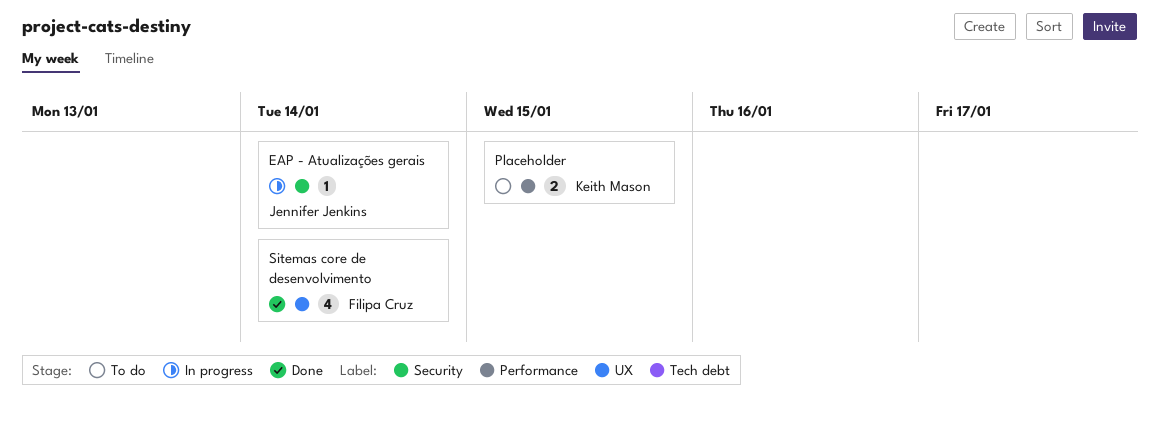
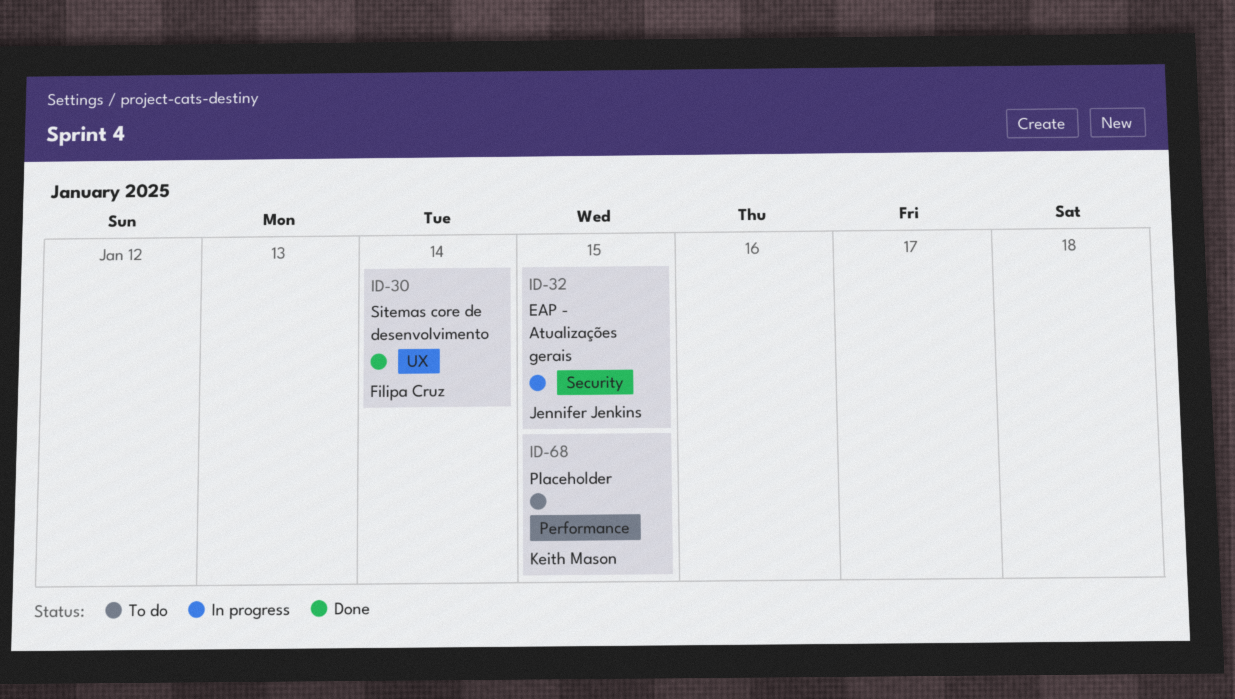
EAP - Atualizações gerais, due: Jan 14 -> Jan 15

